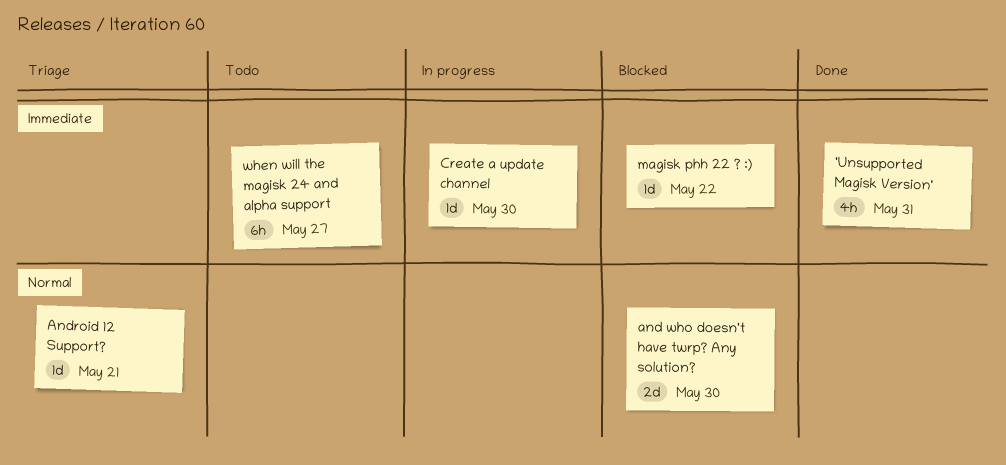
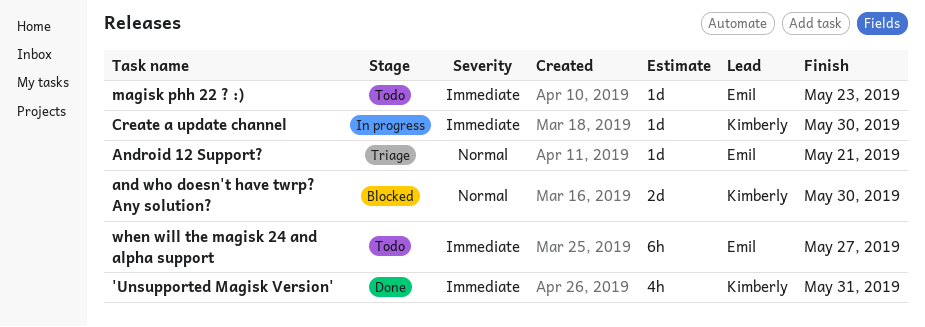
magisk phh 22 ? :), status: Blocked -> Todo
magisk phh 22 ? :), due: May 22 -> May 23

